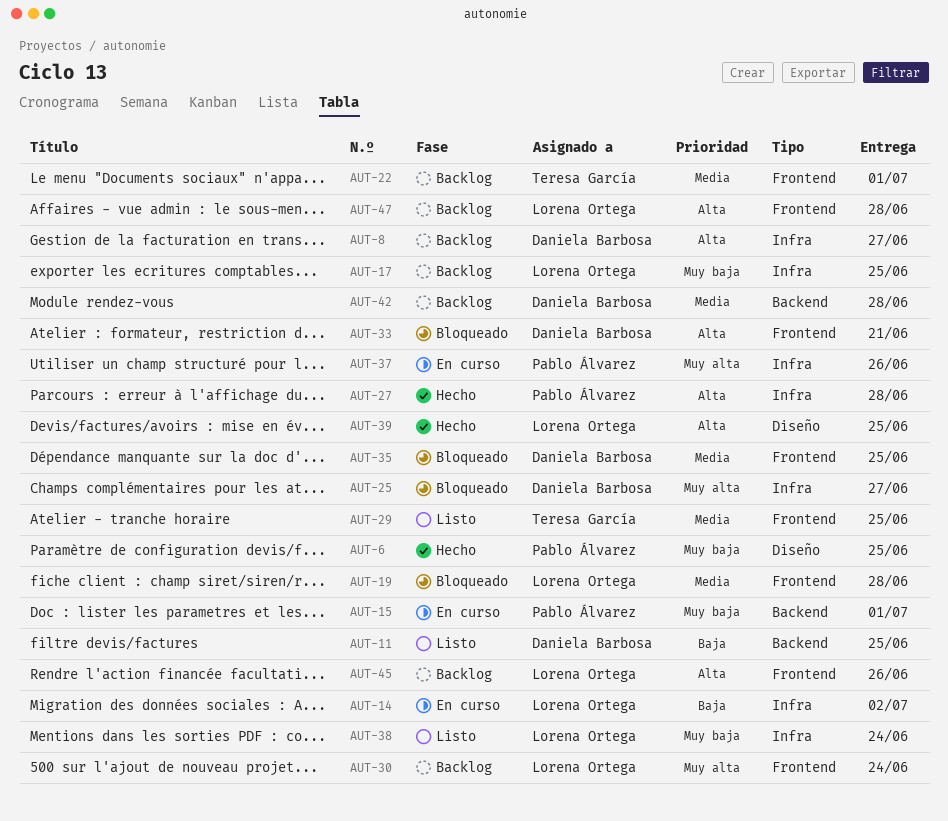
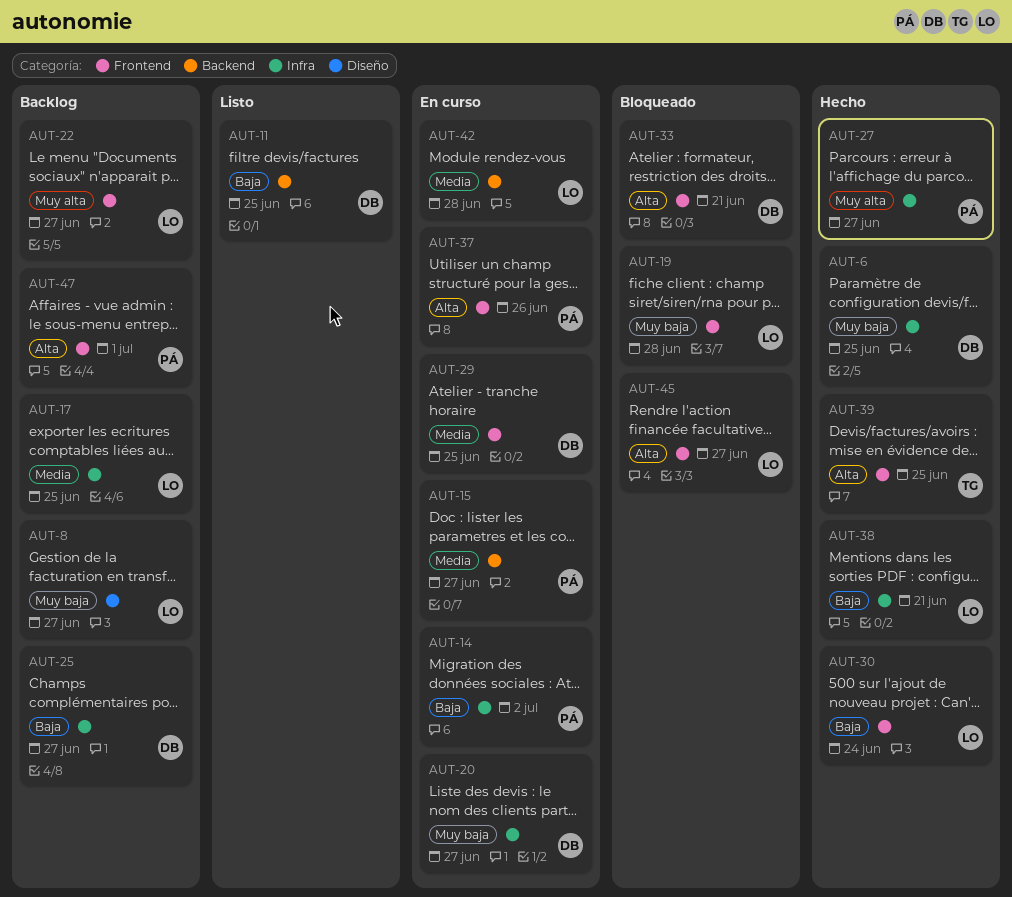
AUT-6, owner: Pablo Álvarez -> Daniela Barbosa
AUT-6, label: Diseño -> Infra
AUT-8, owner: Daniela Barbosa -> Lorena Ortega
AUT-8, priority: Alta -> Muy baja
AUT-8, label: Infra -> Diseño
AUT-14, owner: Lorena Ortega -> Pablo Álvarez
AUT-15, priority: Muy baja -> Media
AUT-15, due: Jul 1 -> Jun 27
AUT-17, priority: Muy baja -> Media
AUT-19, priority: Media -> Muy baja
AUT-20: none -> present
AUT-22, owner: Teresa García -> Lorena Ortega
AUT-22, priority: Media -> Muy alta
AUT-22, due: Jul 1 -> Jun 27
AUT-25, status: Bloqueado -> Backlog
AUT-25, priority: Muy alta -> Baja
AUT-27, priority: Alta -> Muy alta
AUT-27, due: Jun 28 -> Jun 27
AUT-29, status: Listo -> En curso
AUT-29, owner: Teresa García -> Daniela Barbosa
AUT-30, status: Backlog -> Hecho
AUT-30, priority: Muy alta -> Baja
AUT-35: present -> none
AUT-37, priority: Muy alta -> Alta
AUT-37, label: Infra -> Frontend
AUT-38, status: Listo -> Hecho
AUT-38, priority: Muy baja -> Baja
AUT-38, due: Jun 24 -> Jun 21
AUT-39, owner: Lorena Ortega -> Teresa García
AUT-39, label: Diseño -> Frontend
AUT-42, status: Backlog -> En curso
AUT-42, owner: Daniela Barbosa -> Lorena Ortega
AUT-45, status: Backlog -> Bloqueado
AUT-45, due: Jun 26 -> Jun 27
AUT-47, owner: Lorena Ortega -> Pablo Álvarez
AUT-47, due: Jun 28 -> Jul 1

